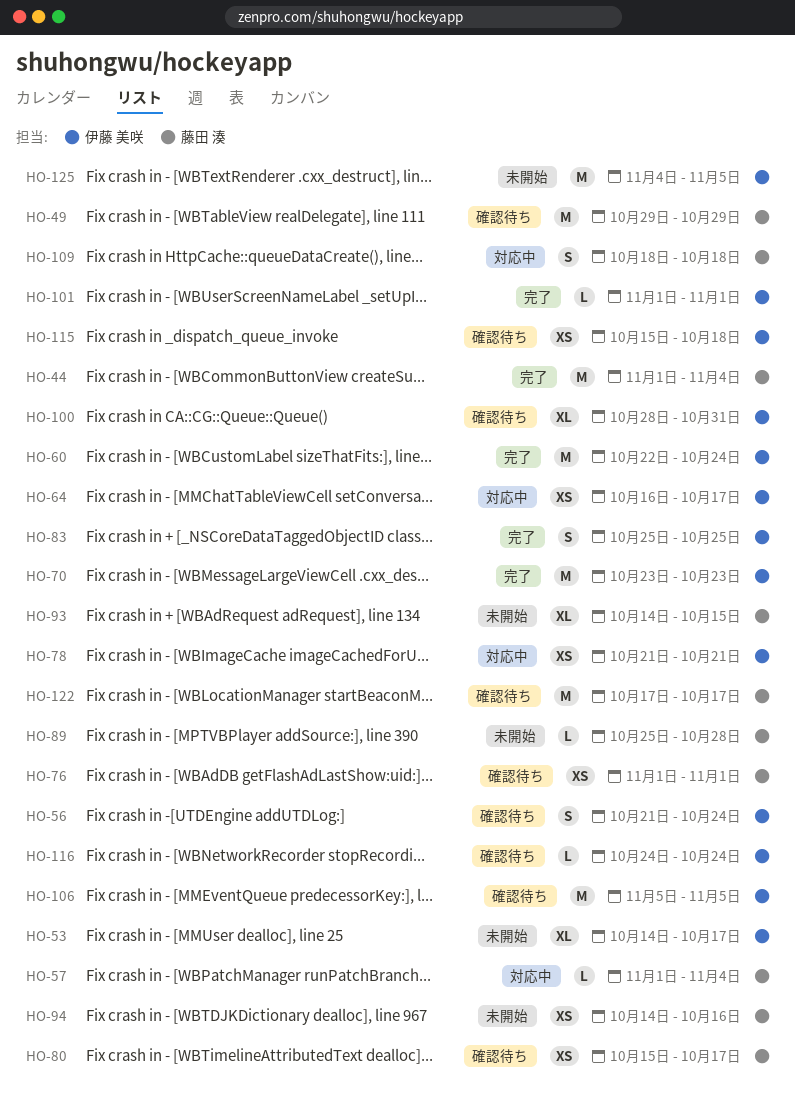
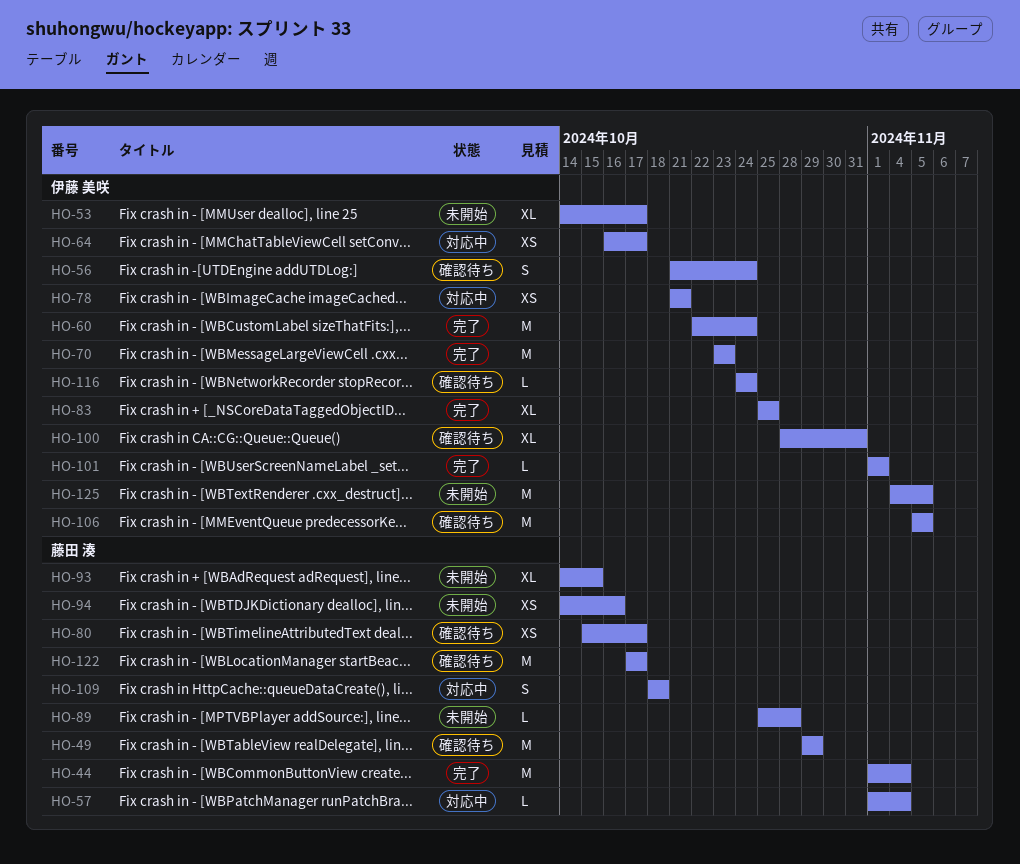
HO-76: present -> none
HO-83, estimate: S -> XL
HO-115: present -> none

